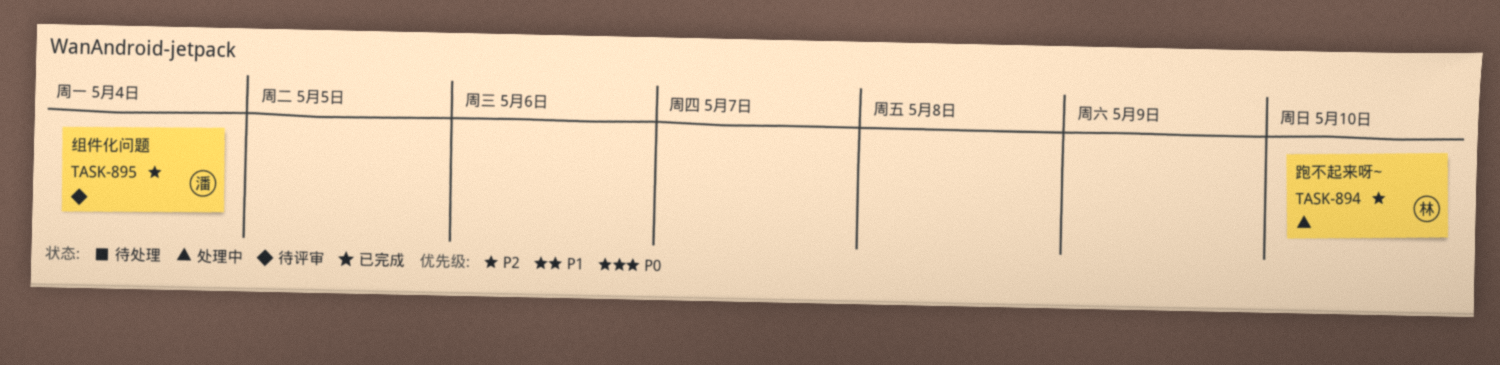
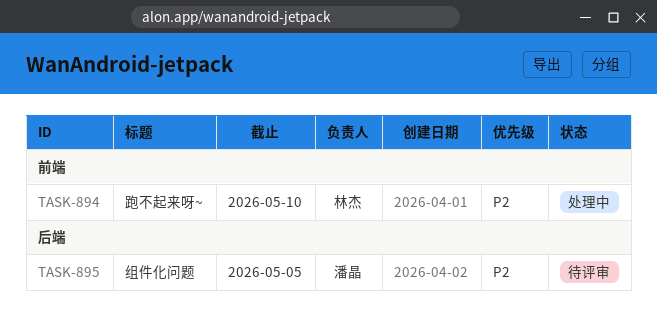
TASK-895, due: May 4 -> May 5

